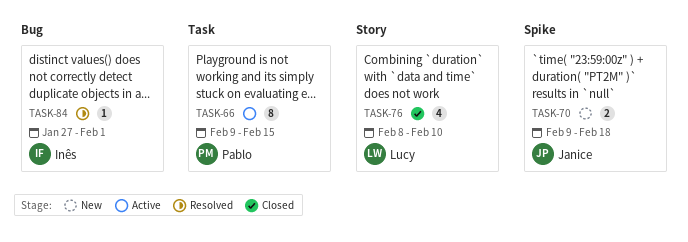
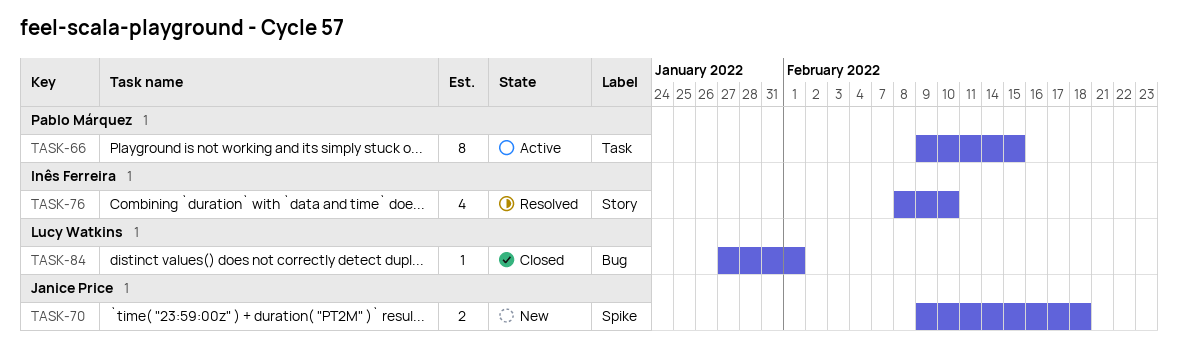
TASK-76, status: Closed -> Resolved
TASK-76, owner: Lucy Watkins -> Inês Ferreira
TASK-84, status: Resolved -> Closed
TASK-84, owner: Inês Ferreira -> Lucy Watkins

